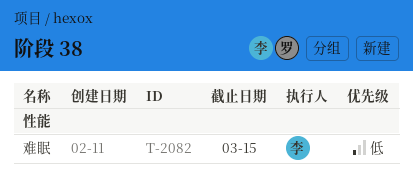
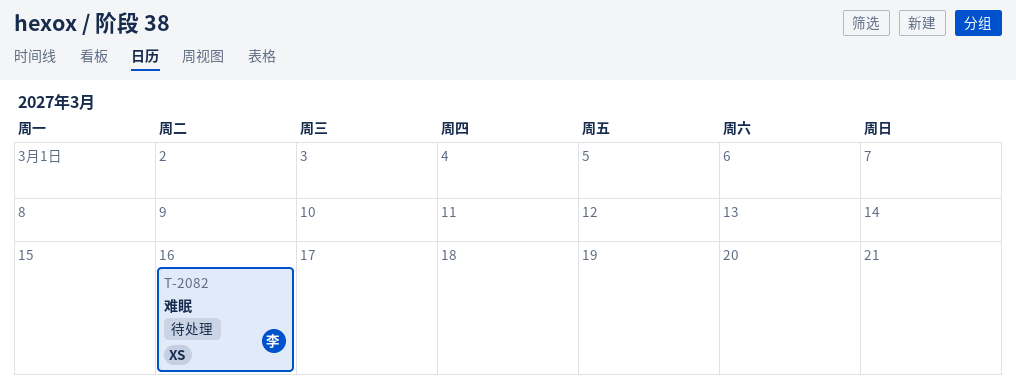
T-2082, due: Mar 15 -> Mar 16

